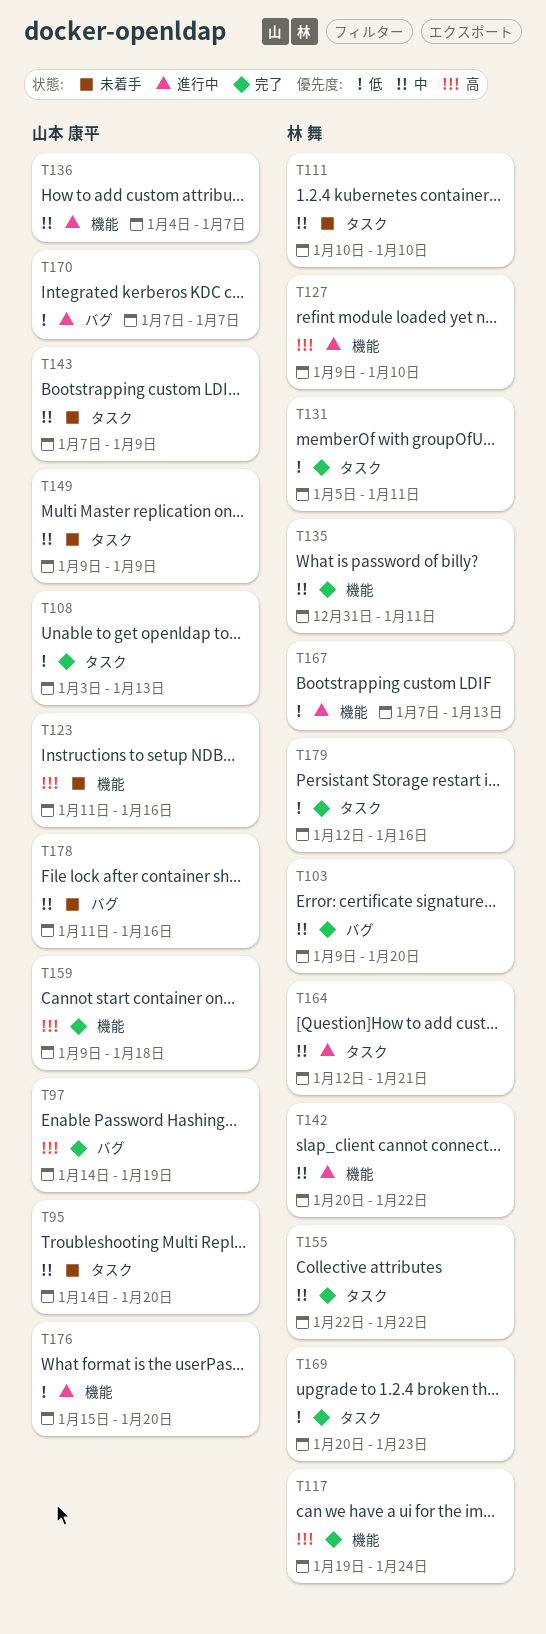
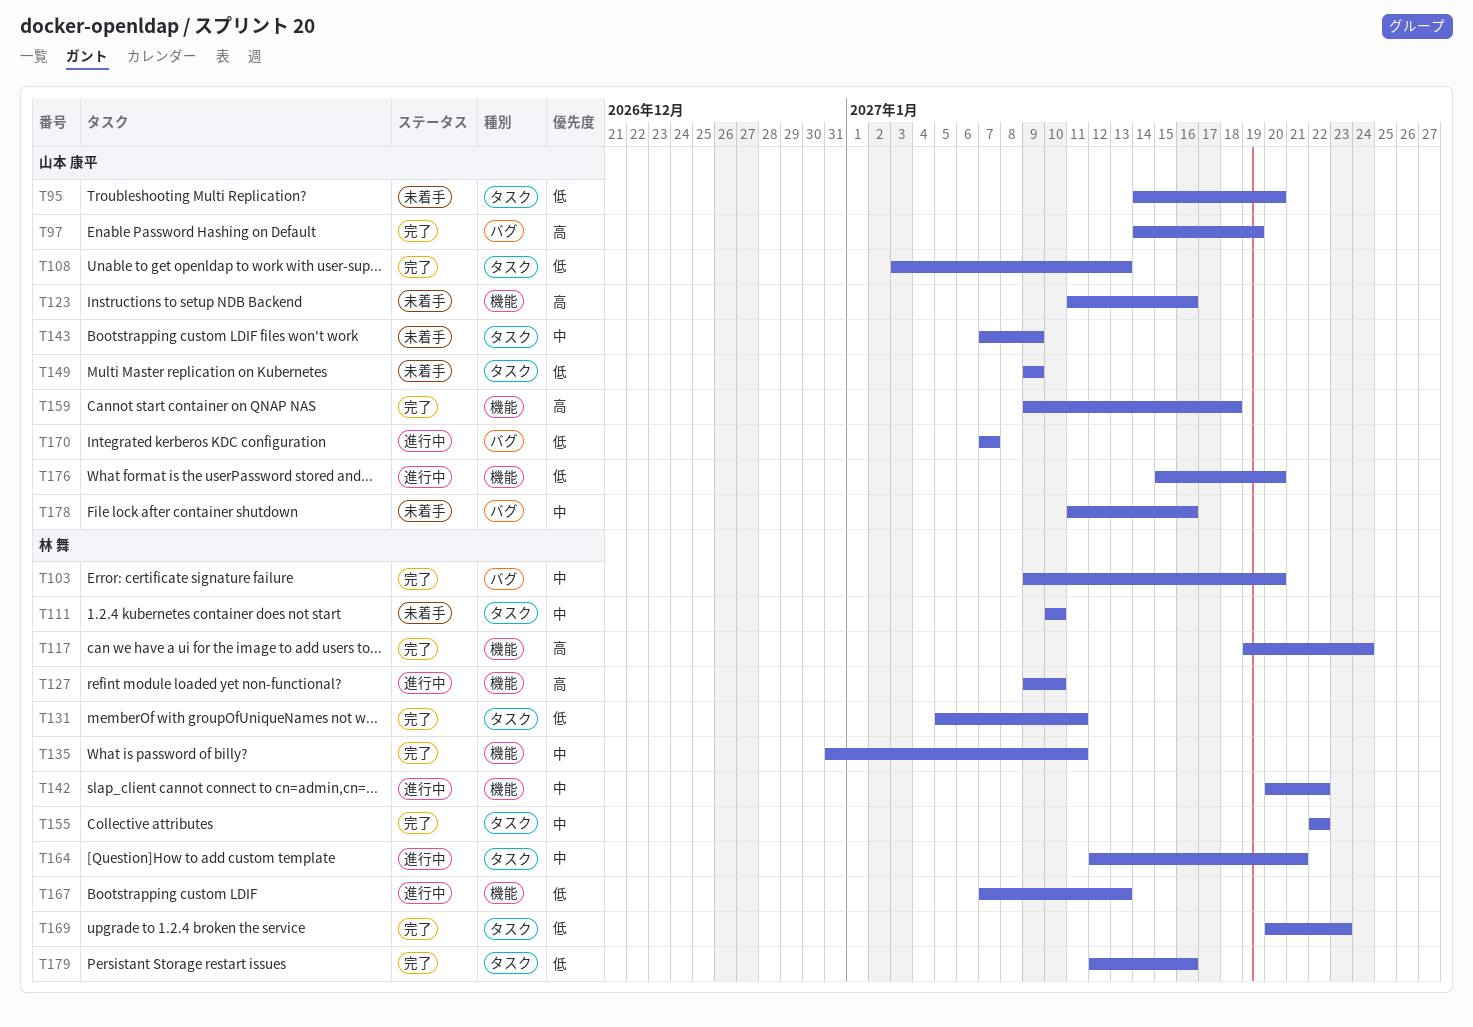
T95, priority: 中 -> 低
T136: present -> none
T149, priority: 中 -> 低

